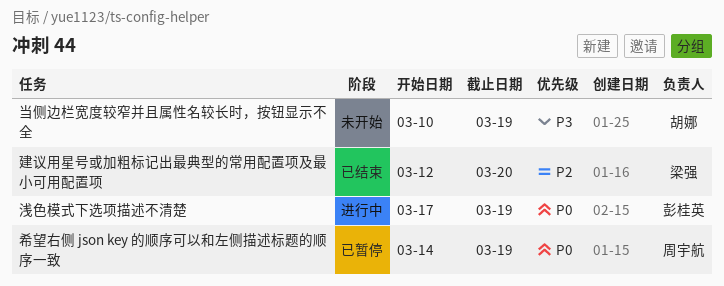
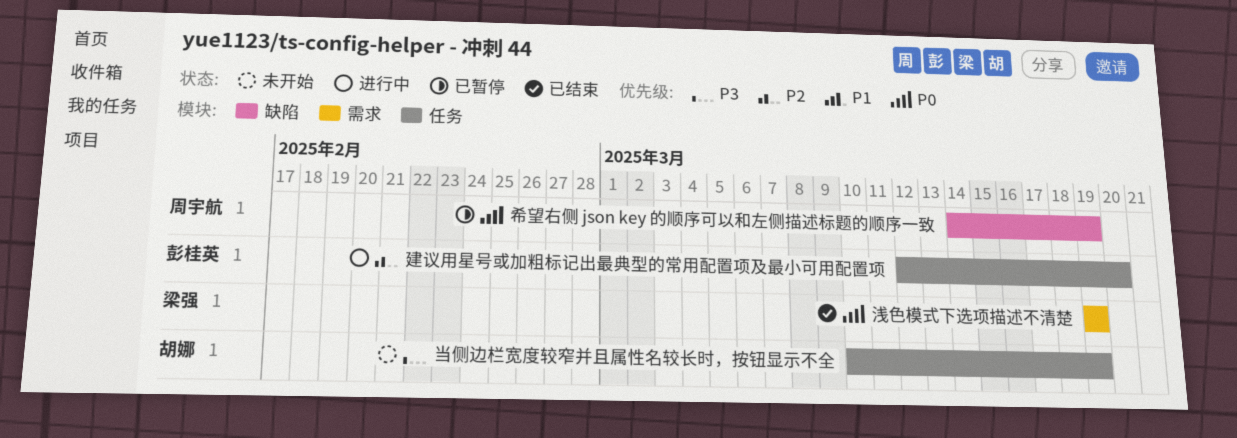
建议用星号或加粗标记出最典型的常用配置项及最小可用配置项, status: 已结束 -> 进行中
建议用星号或加粗标记出最典型的常用配置项及最小可用配置项, owner: 梁强 -> 彭桂英
浅色模式下选项描述不清楚, status: 进行中 -> 已结束
浅色模式下选项描述不清楚, owner: 彭桂英 -> 梁强
浅色模式下选项描述不清楚, start: Mar 17 -> Mar 19

